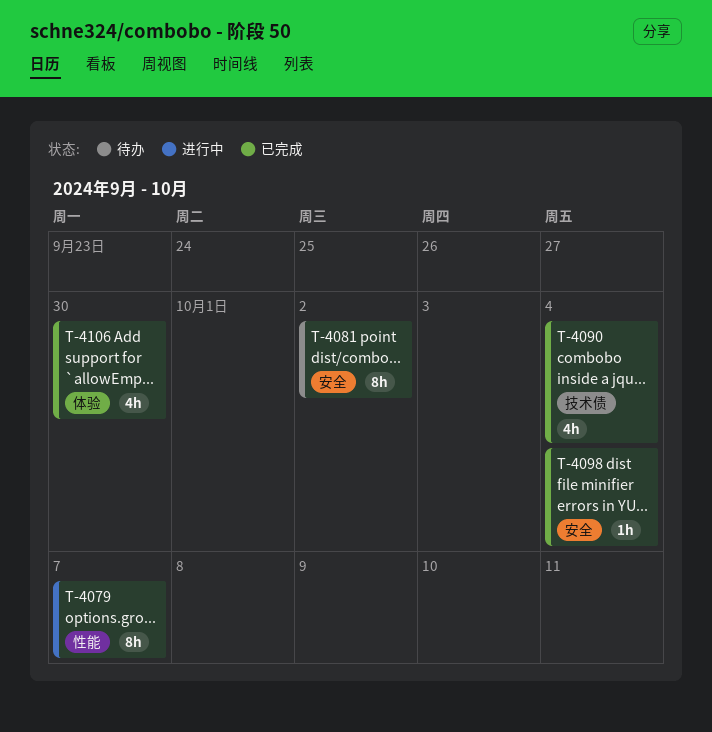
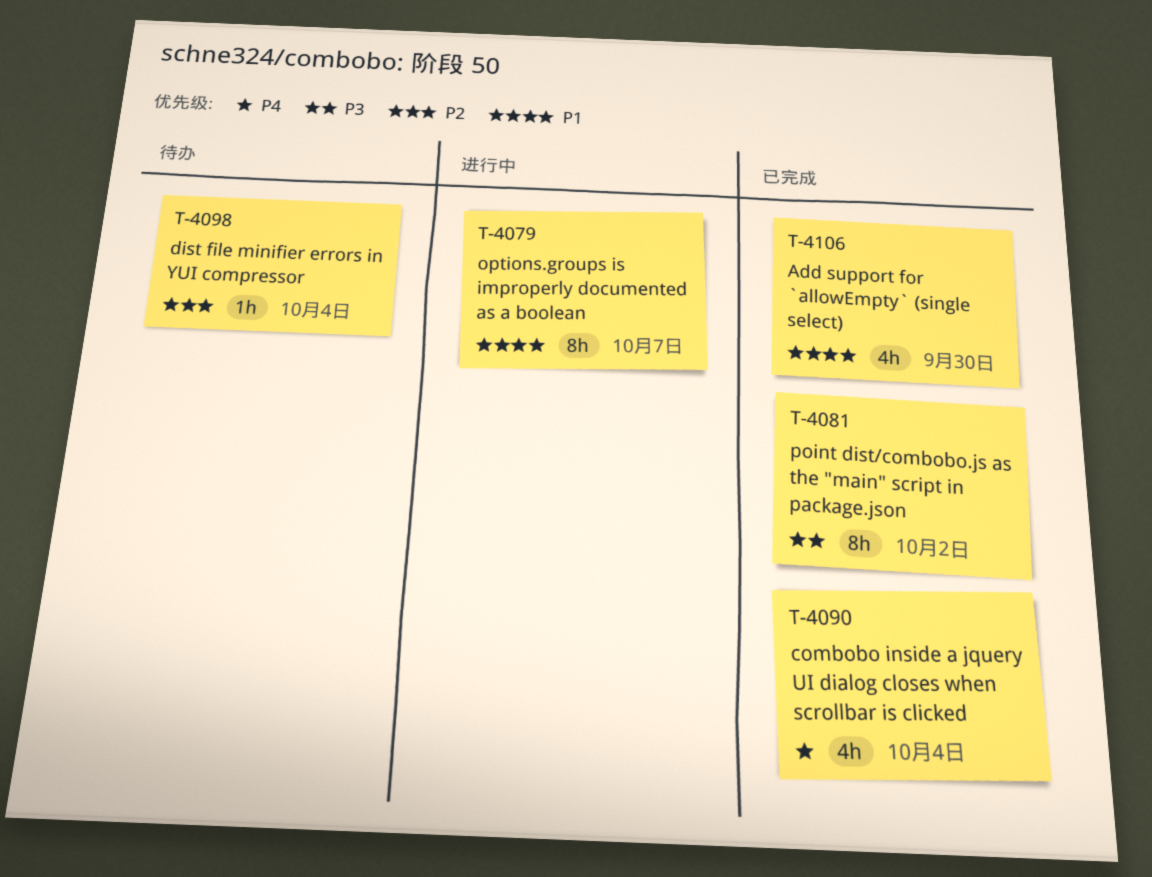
T-4081, status: 待办 -> 已完成
T-4098, status: 已完成 -> 待办

